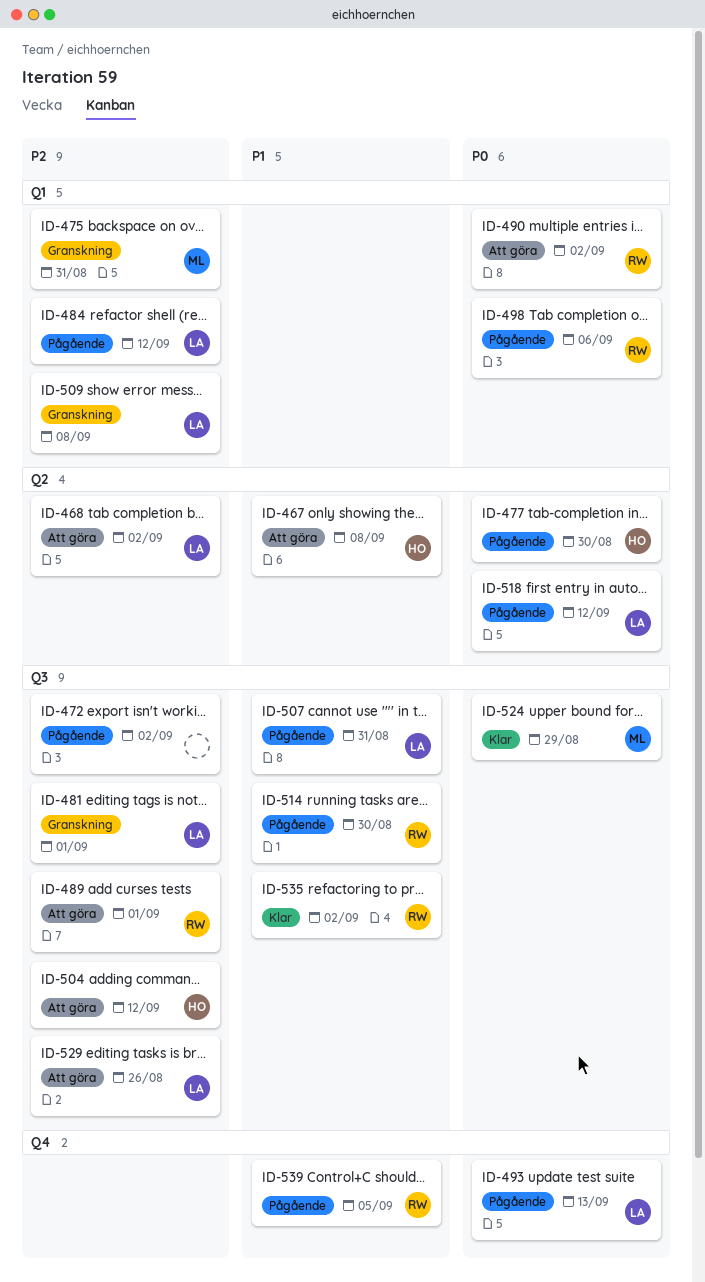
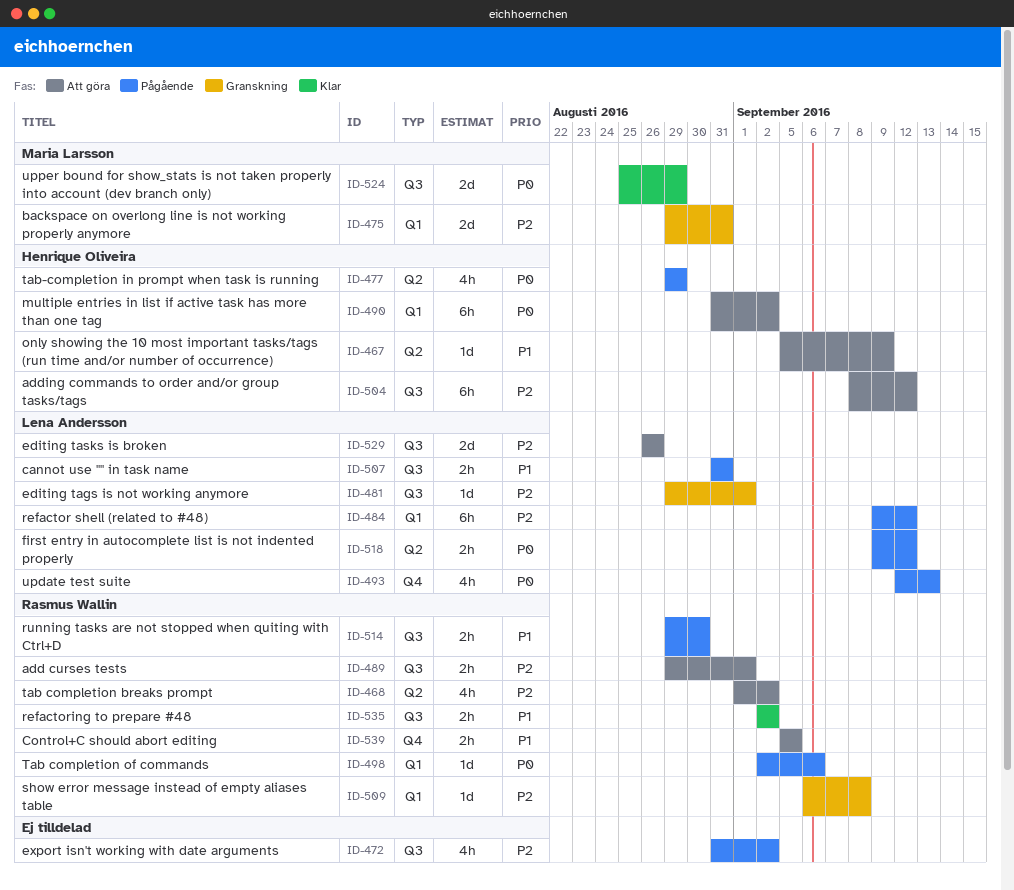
ID-467, due: Sep 8 -> Sep 9
ID-468, owner: Lena Andersson -> Rasmus Wallin
ID-477, due: Aug 30 -> Aug 29
ID-490, owner: Rasmus Wallin -> Henrique Oliveira
ID-509, owner: Lena Andersson -> Rasmus Wallin
ID-539, status: Pågående -> Att göra

